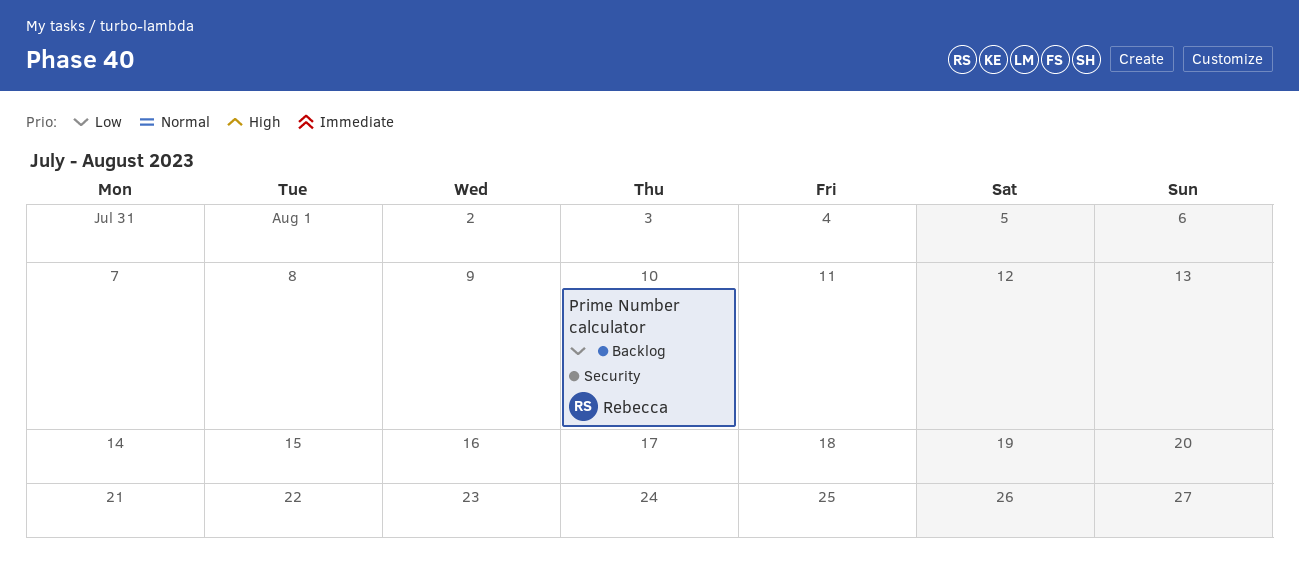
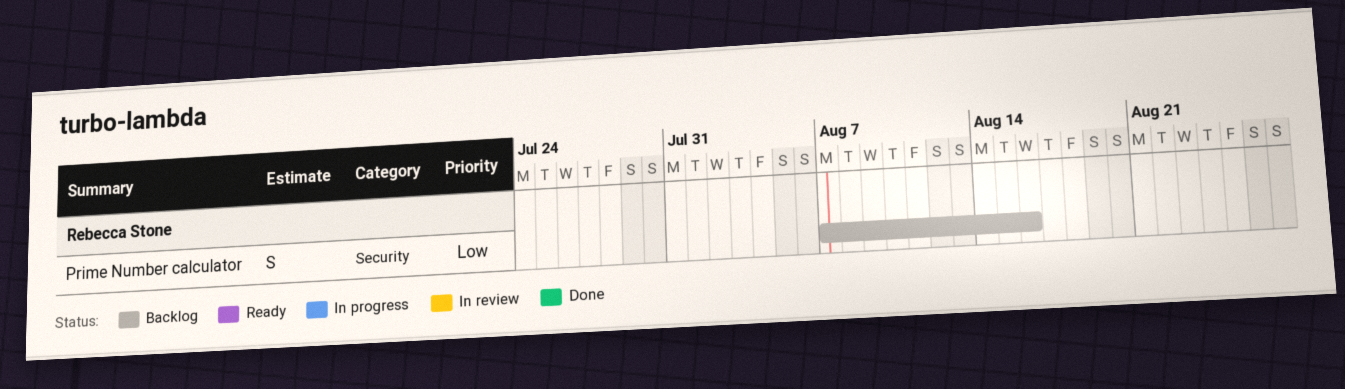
Prime Number calculator, due: Aug 10 -> Aug 16

